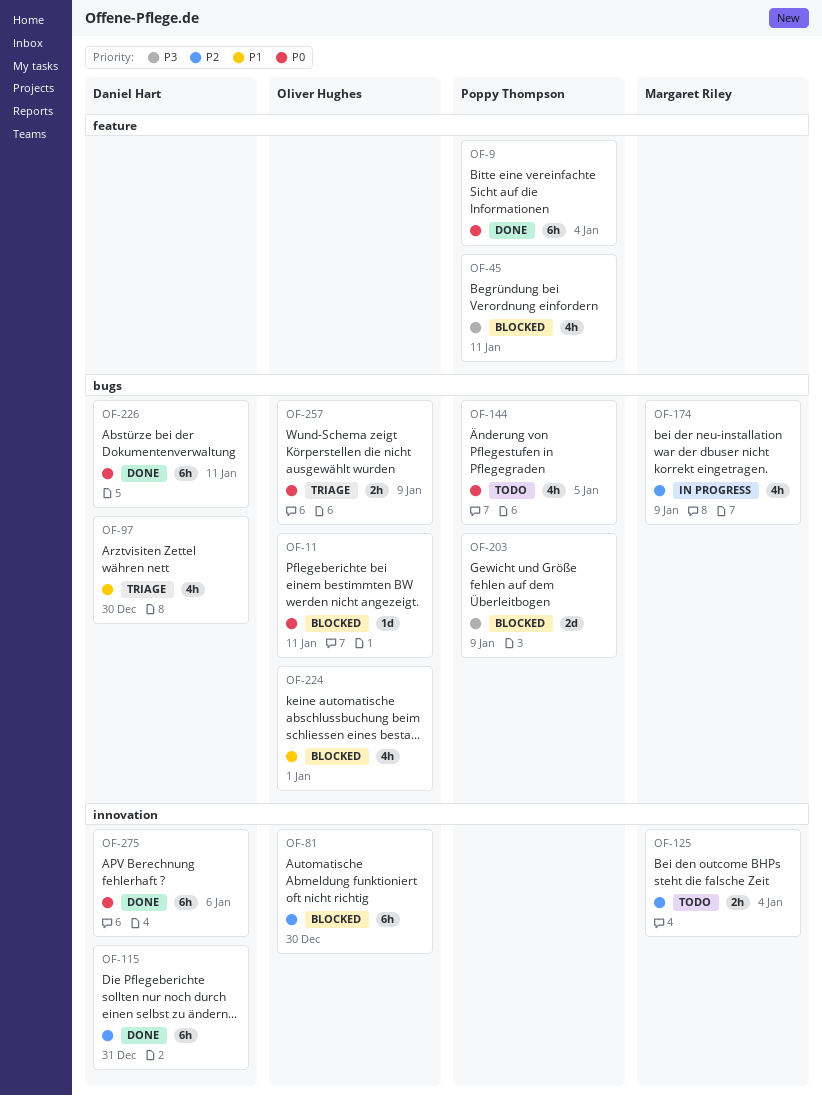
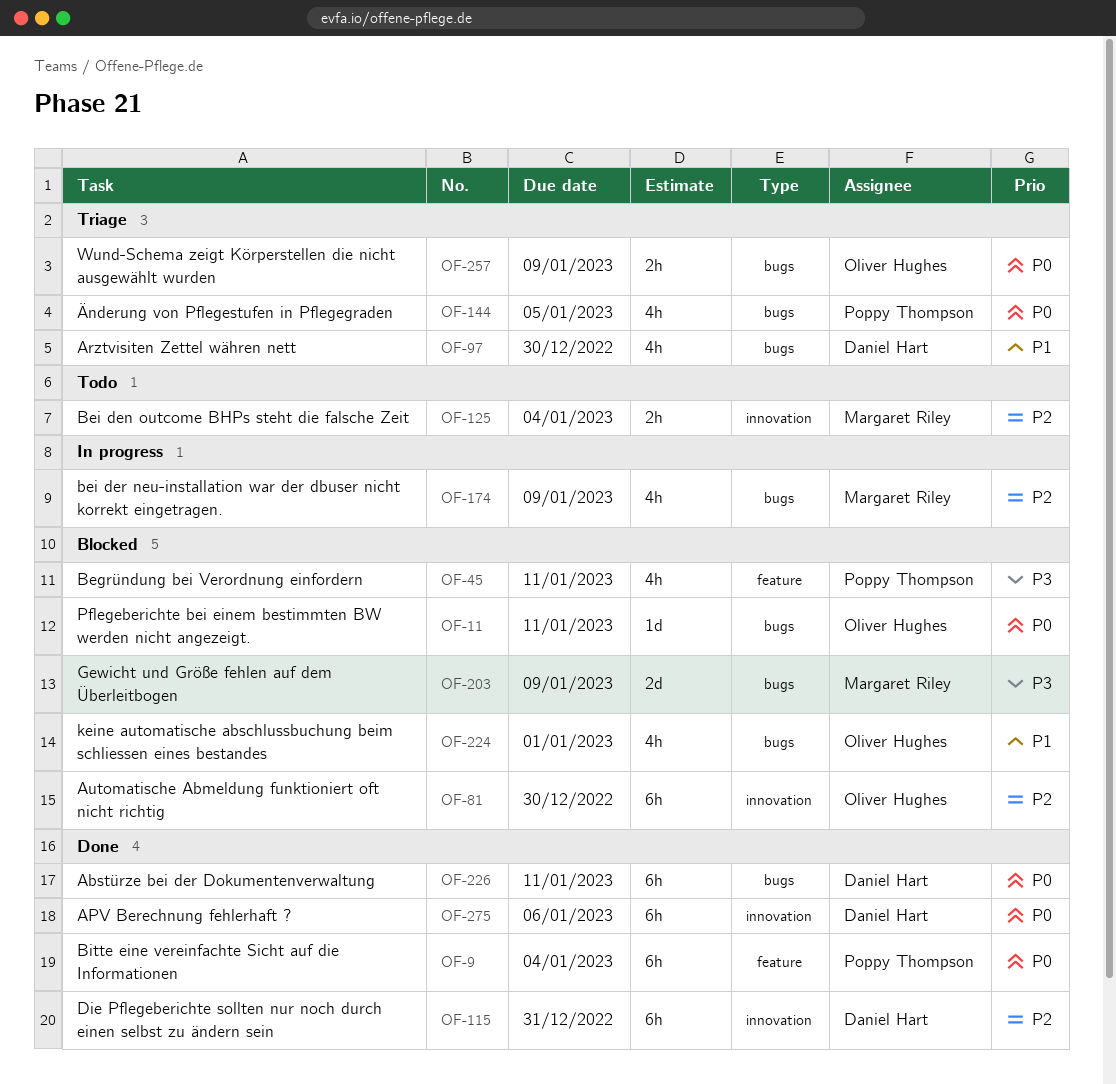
OF-144, status: Todo -> Triage
OF-203, owner: Poppy Thompson -> Margaret Riley

